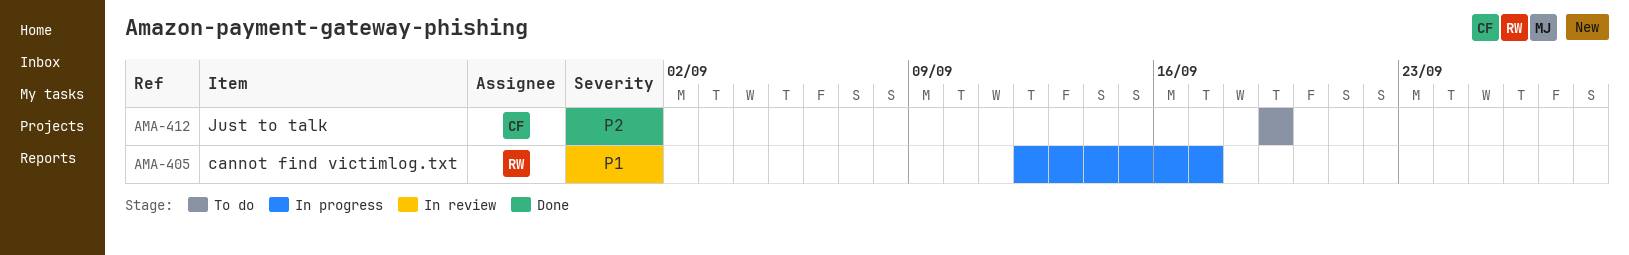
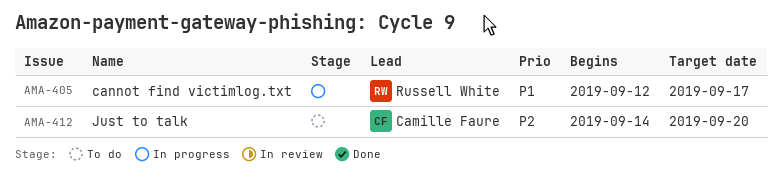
AMA-412, start: Sep 19 -> Sep 14
AMA-412, due: Sep 19 -> Sep 20

